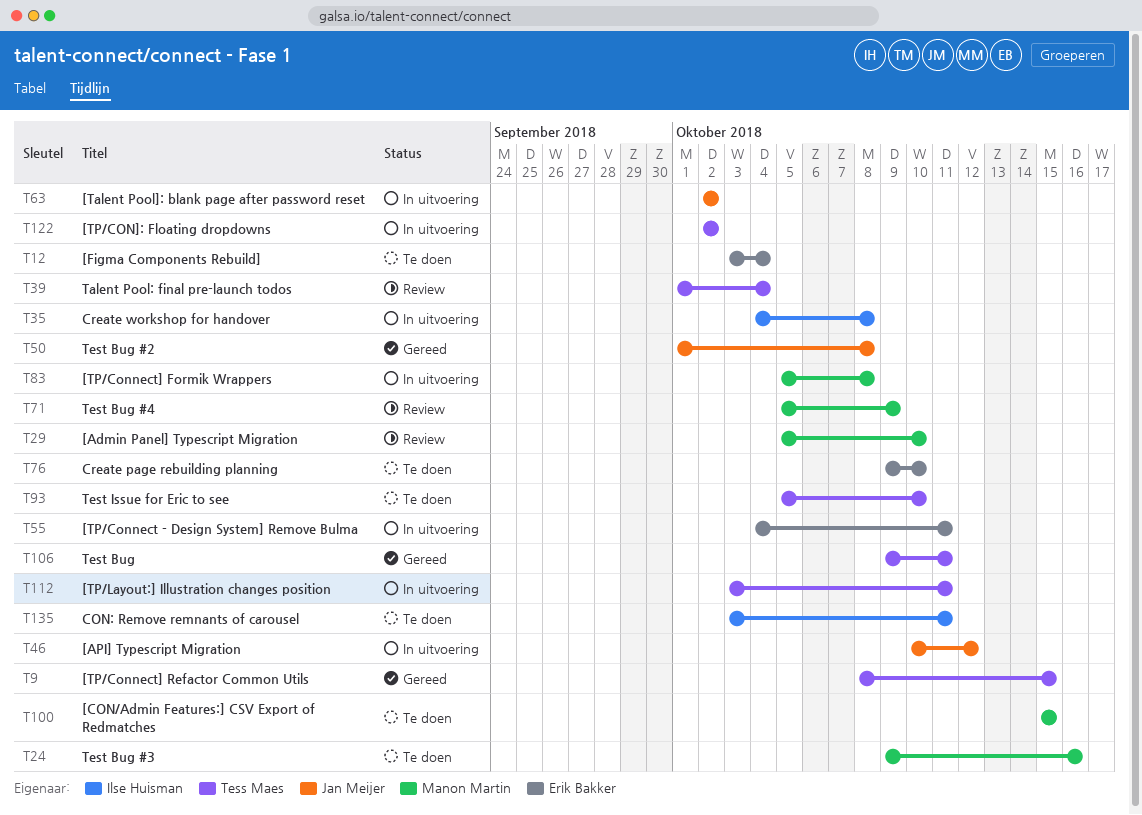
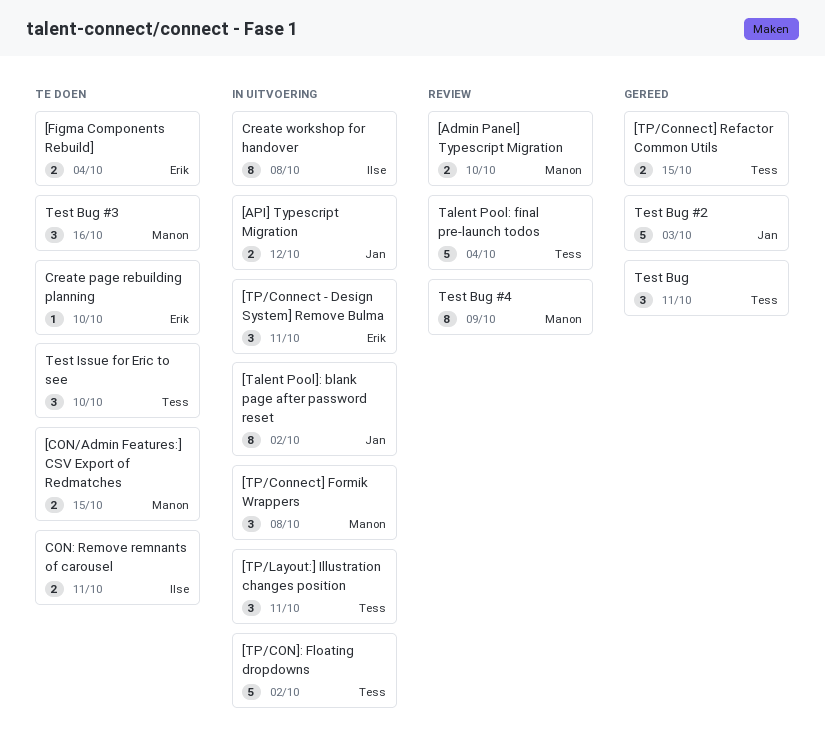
Test Bug #2, due: Oct 8 -> Oct 3

